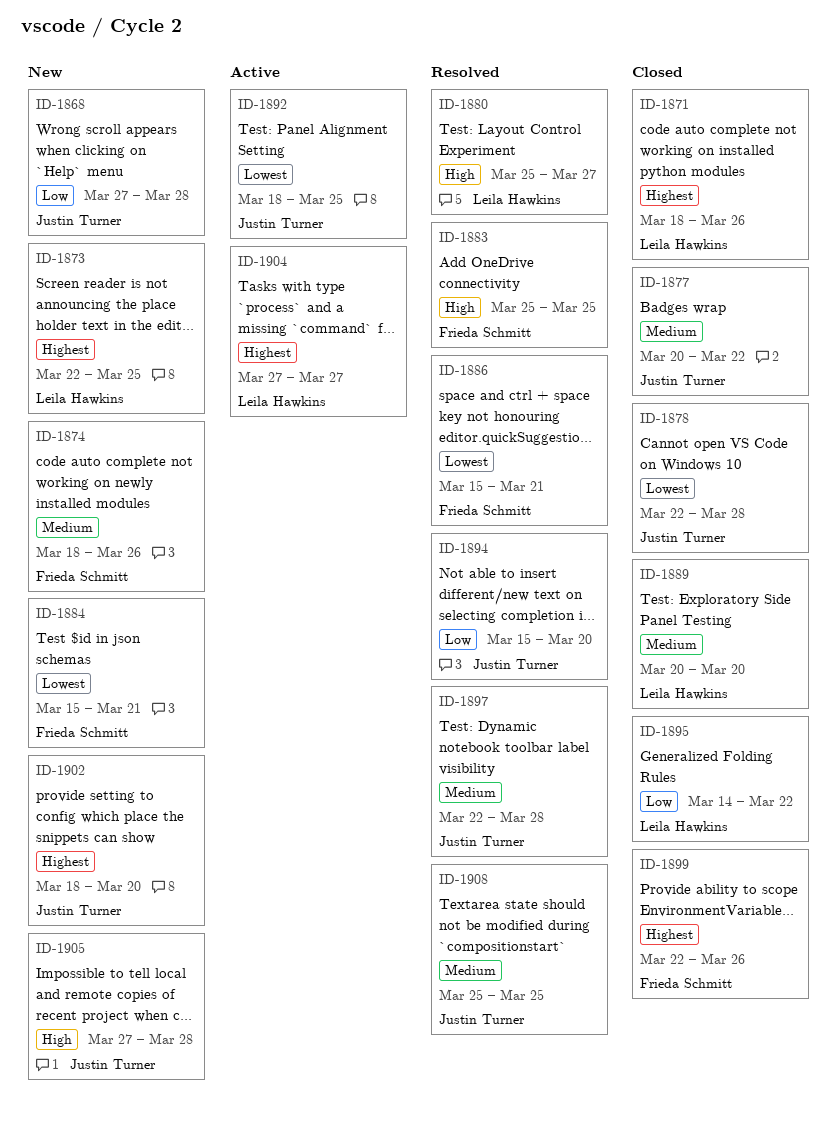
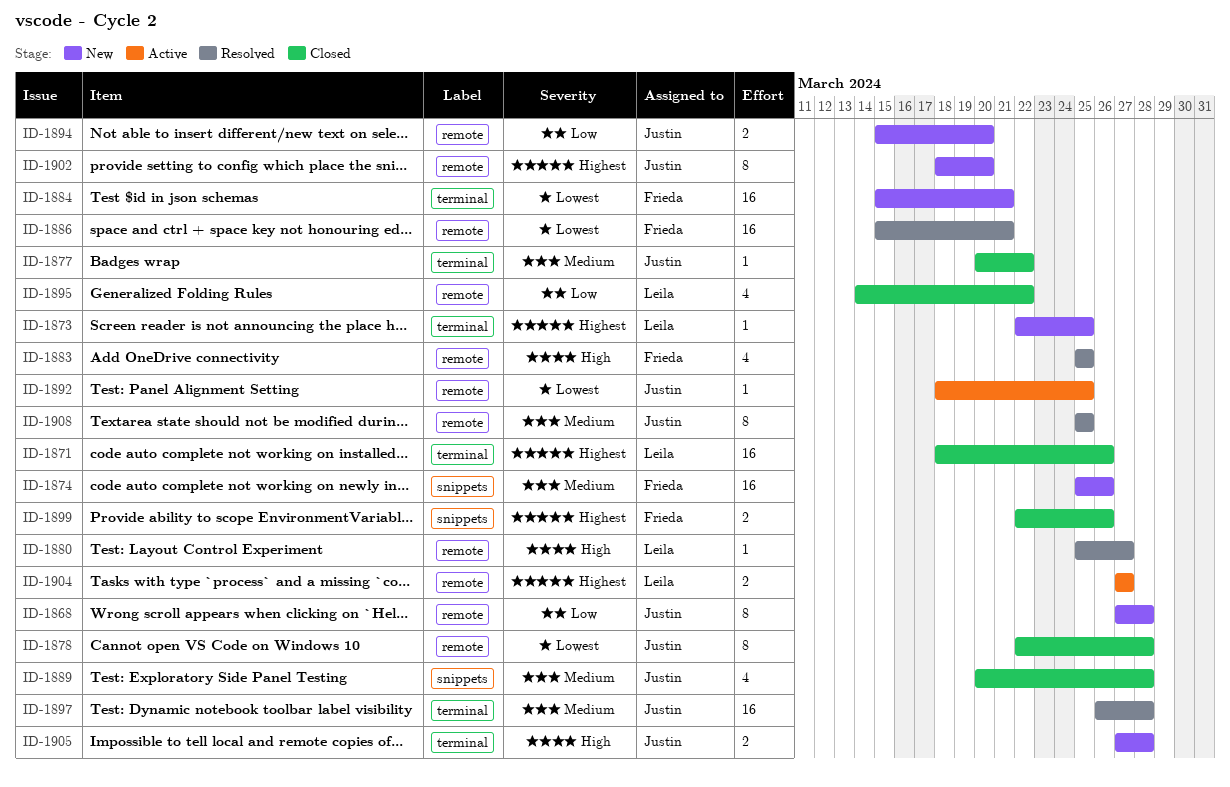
ID-1874, start: Mar 18 -> Mar 25
ID-1889, owner: Leila Hawkins -> Justin Turner
ID-1889, due: Mar 20 -> Mar 28
ID-1894, status: Resolved -> New
ID-1897, start: Mar 22 -> Mar 26

